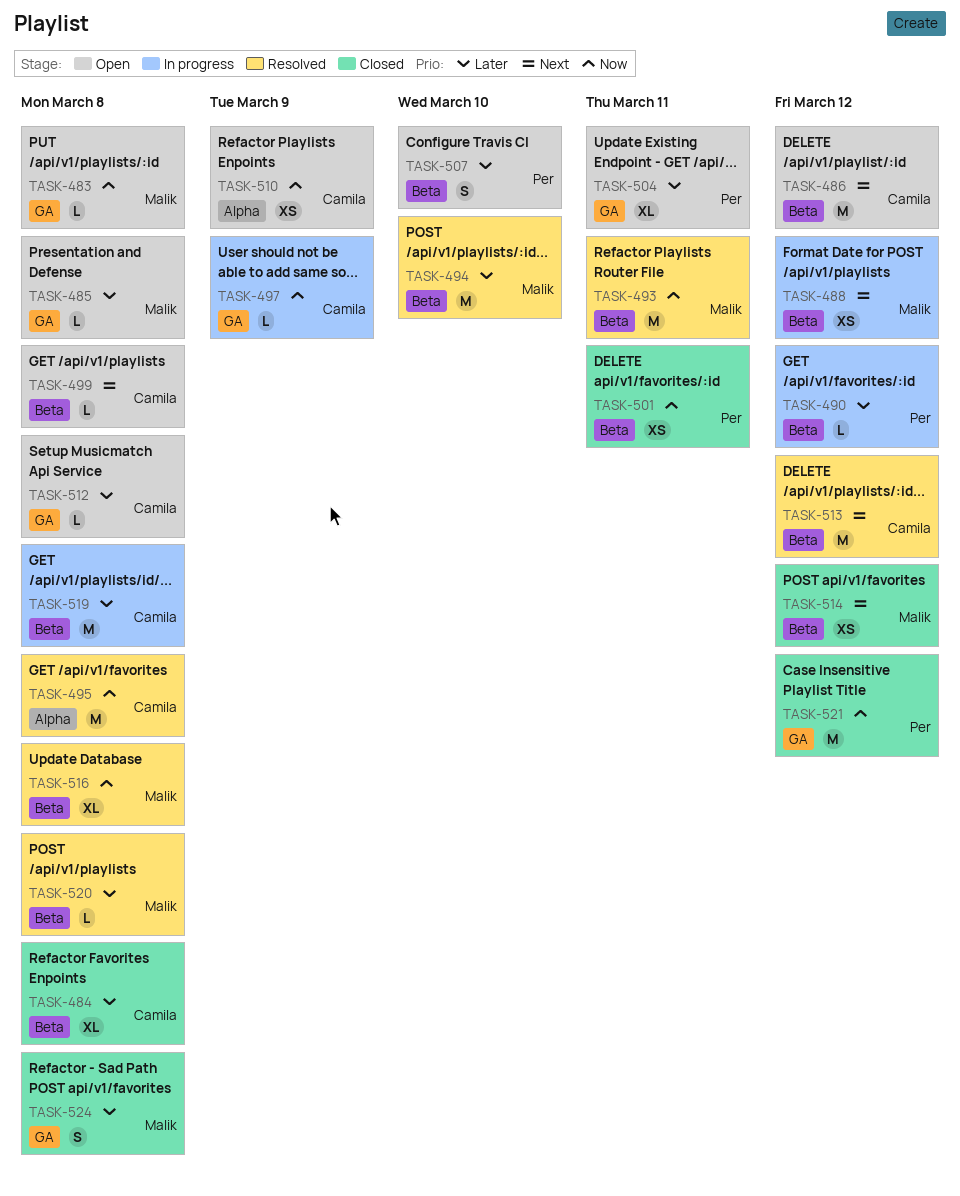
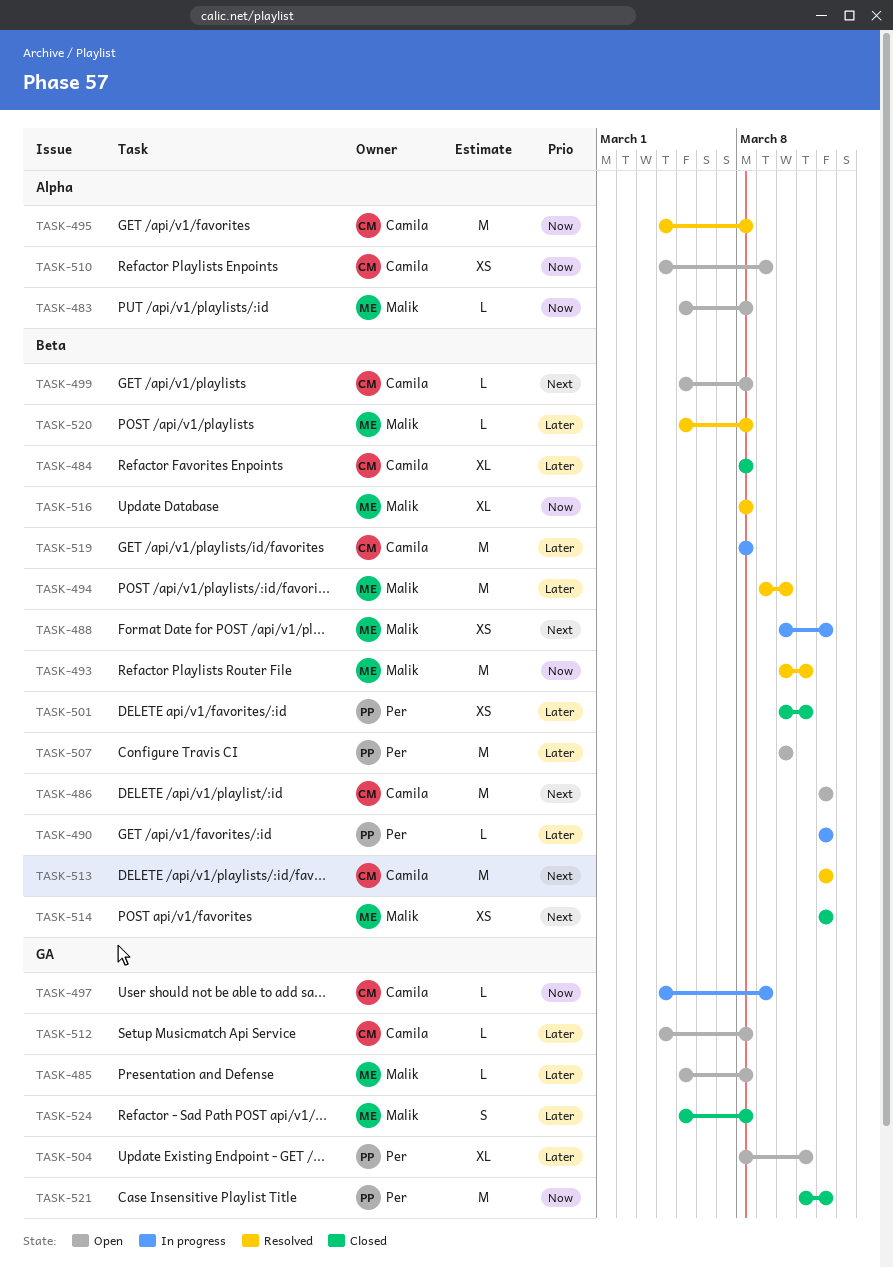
TASK-483, label: GA -> Alpha
TASK-501, priority: Now -> Later
TASK-507, estimate: S -> M

